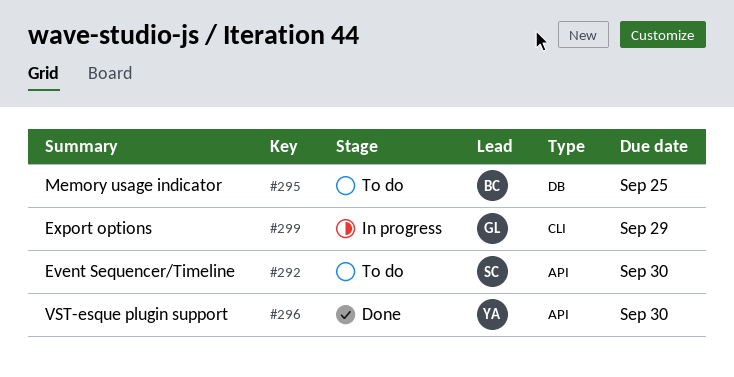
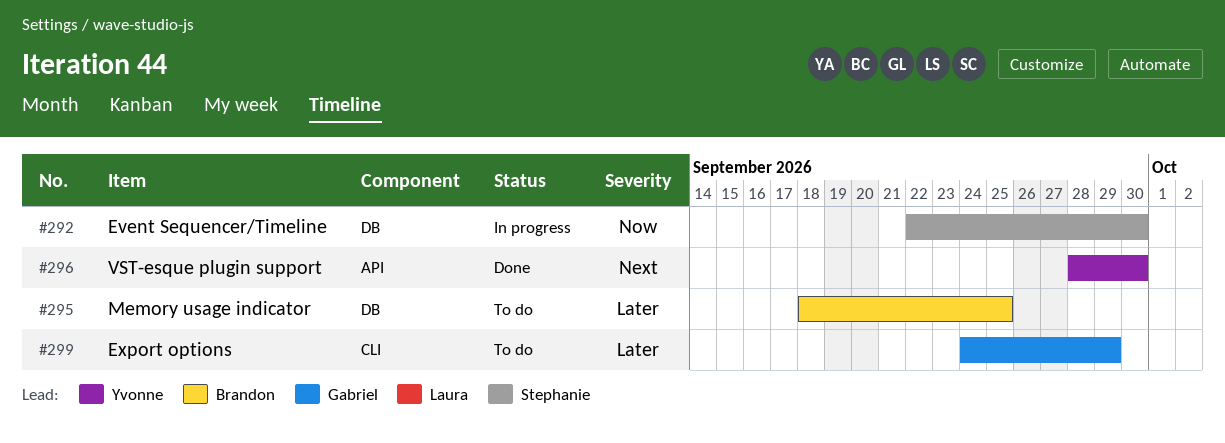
#292, status: To do -> In progress
#292, label: API -> DB
#299, status: In progress -> To do

